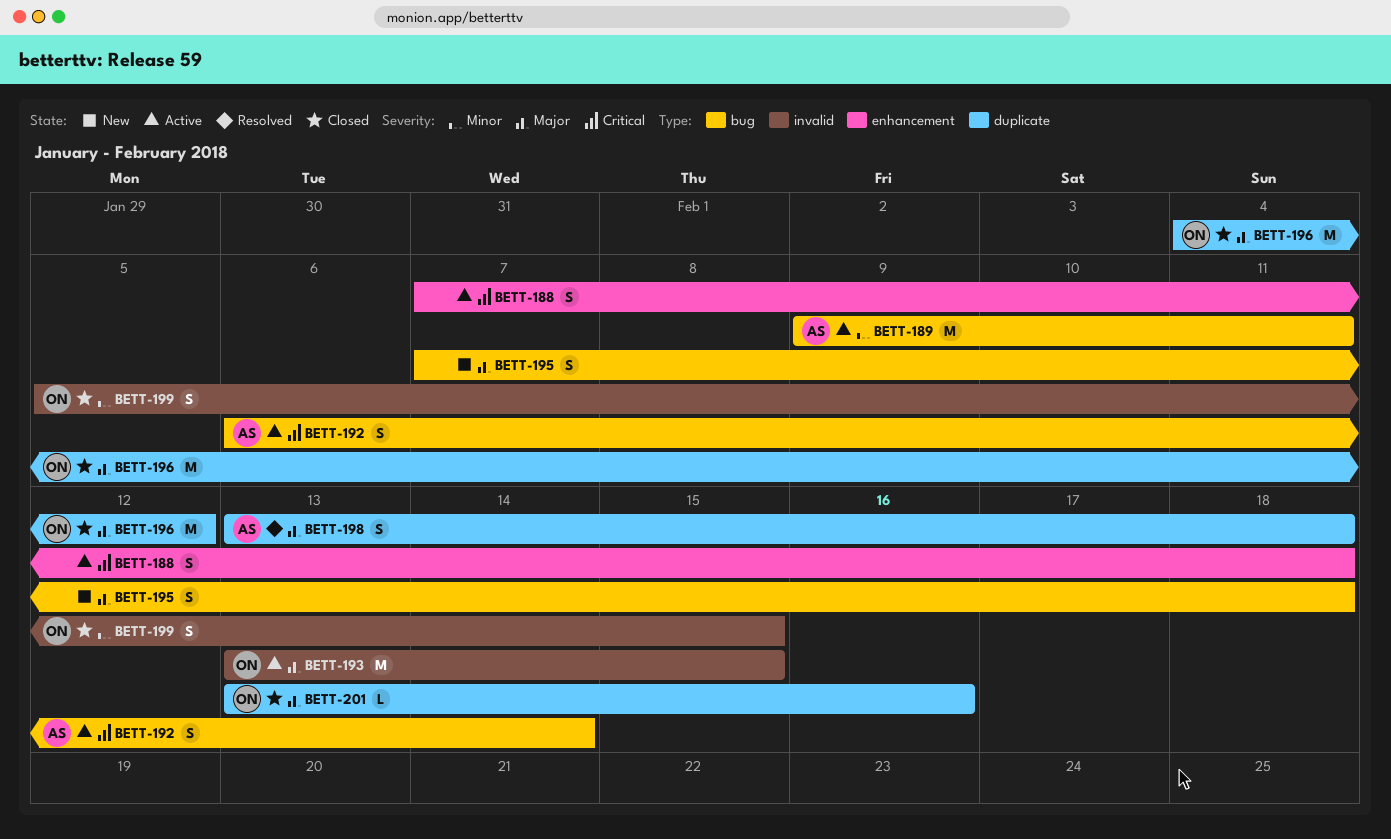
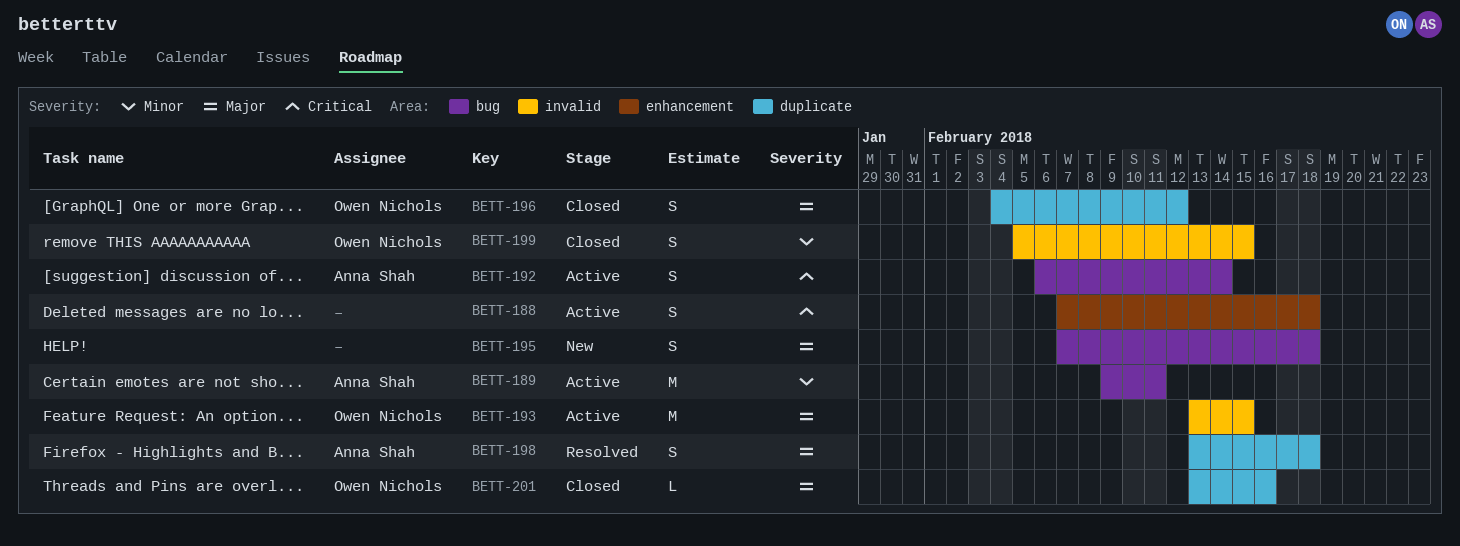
BETT-196, estimate: M -> S

